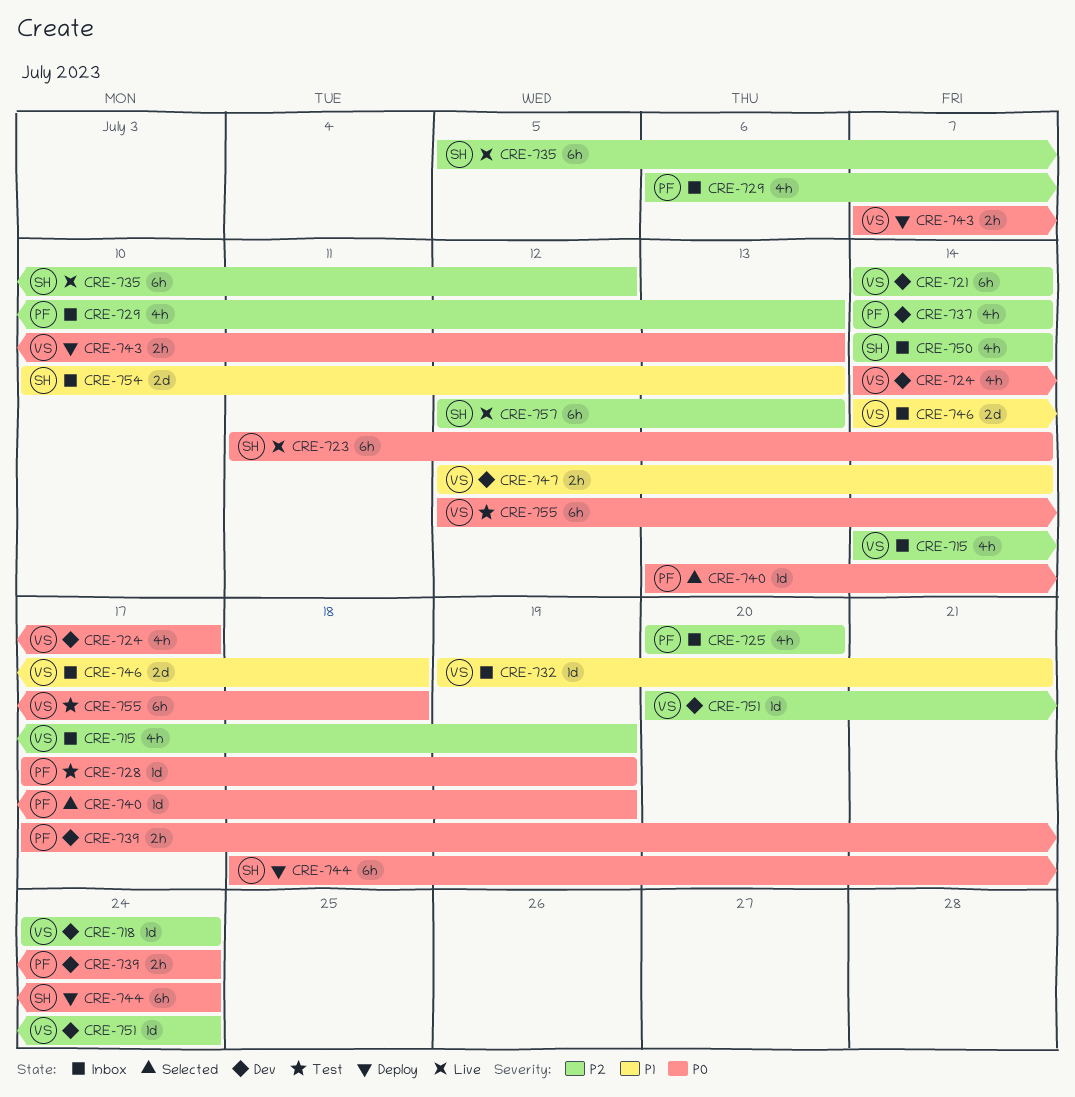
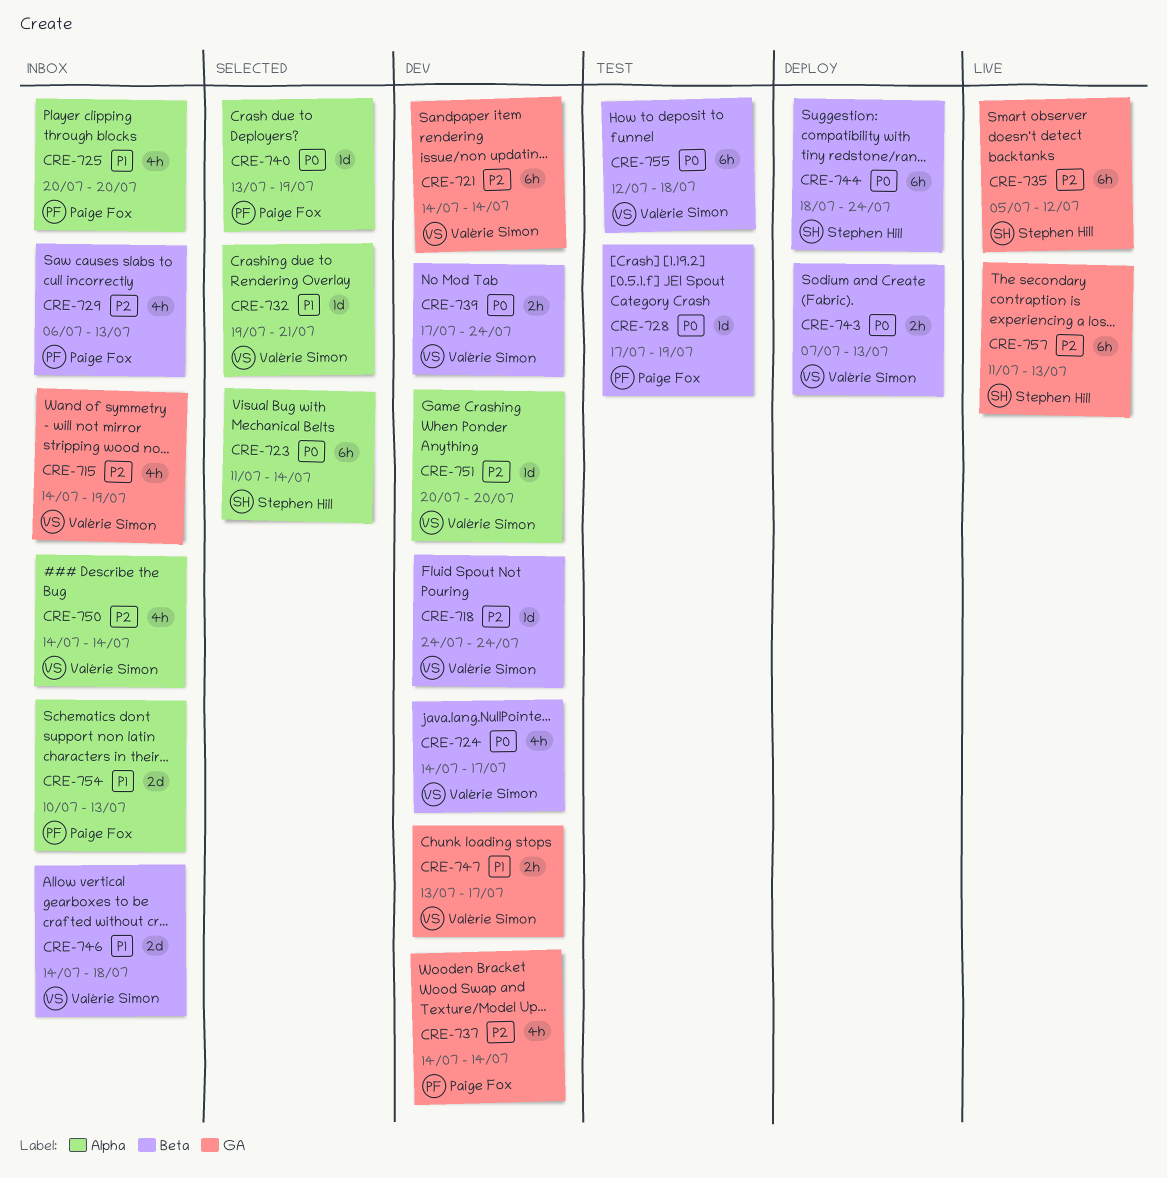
CRE-723, status: Live -> Selected
CRE-725, priority: P2 -> P1
CRE-732, status: Inbox -> Selected
CRE-739, owner: Paige Fox -> Valérie Simon
CRE-747, start: Jul 12 -> Jul 13
CRE-747, due: Jul 14 -> Jul 17
CRE-750, owner: Stephen Hill -> Valérie Simon
CRE-751, due: Jul 24 -> Jul 20
CRE-754, owner: Stephen Hill -> Paige Fox
CRE-757, start: Jul 12 -> Jul 11

